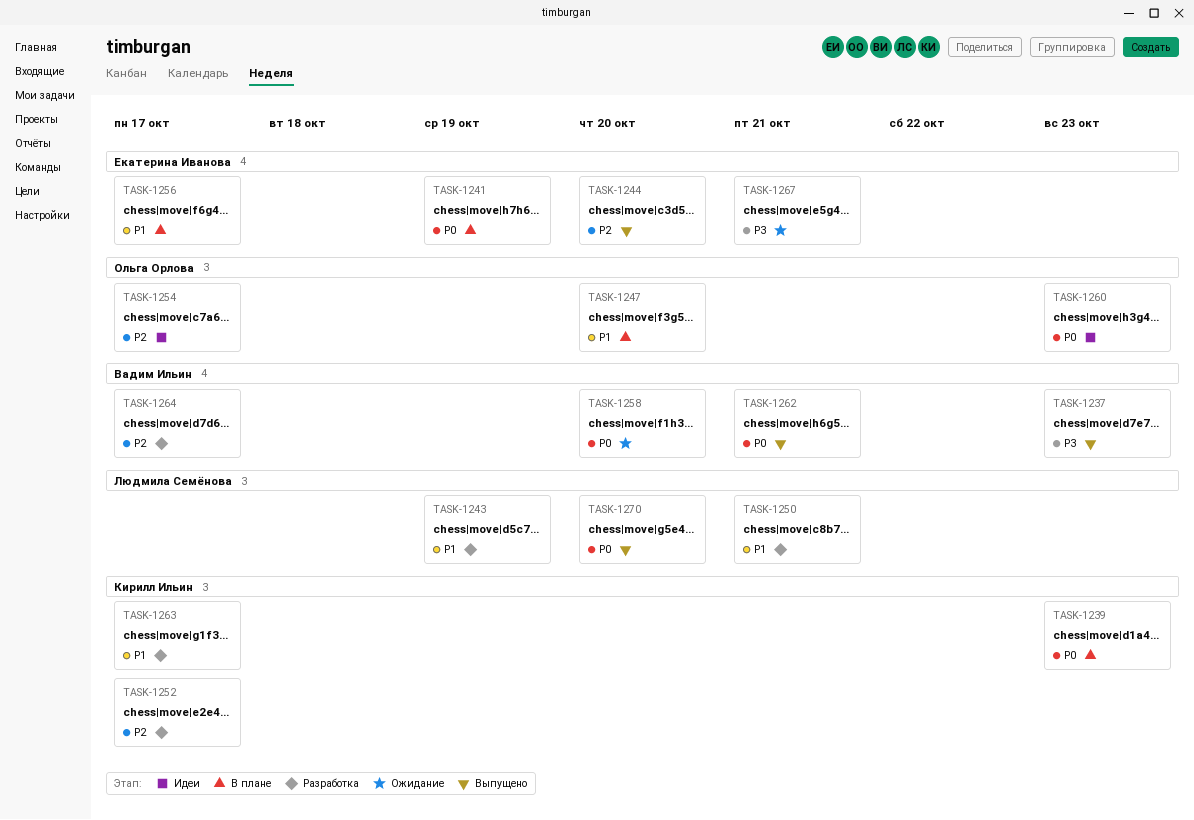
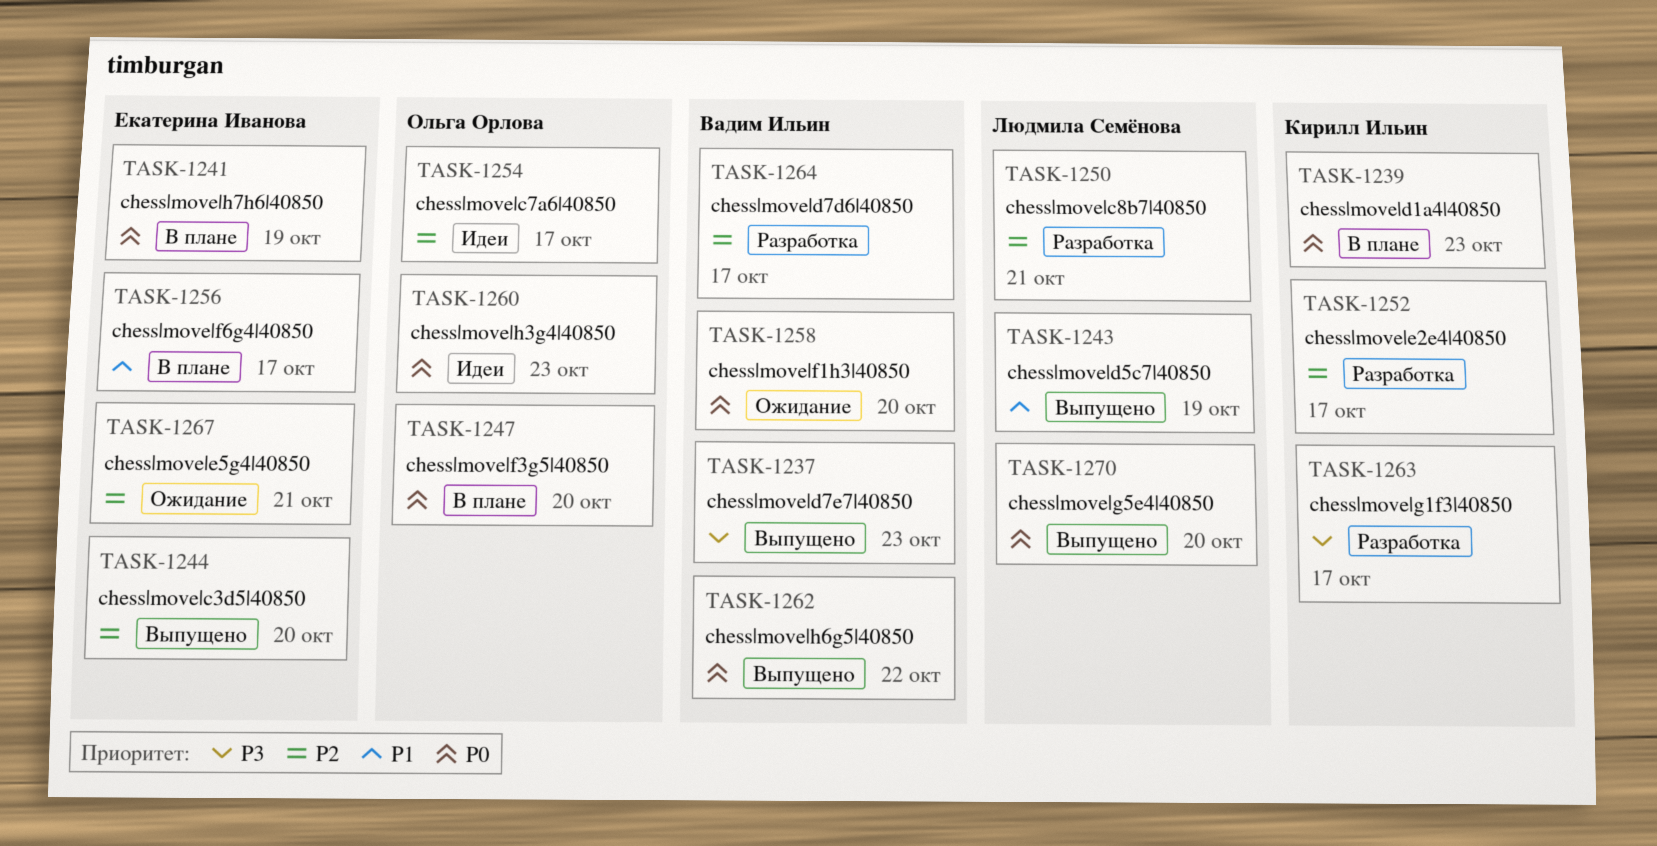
TASK-1243, status: Разработка -> Выпущено
TASK-1247, priority: P1 -> P0
TASK-1250, priority: P1 -> P2
TASK-1262, due: Oct 21 -> Oct 22
TASK-1263, priority: P1 -> P3
TASK-1267, priority: P3 -> P2

